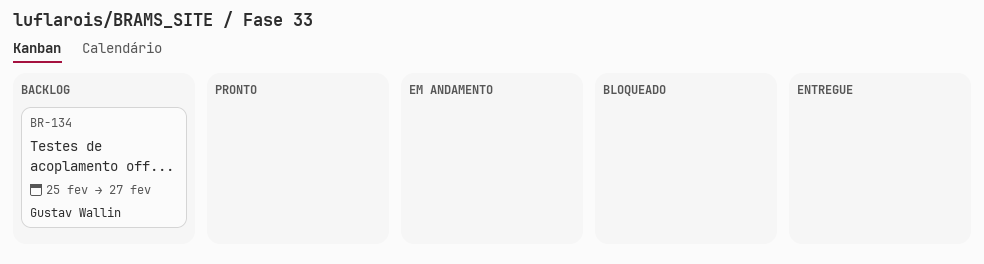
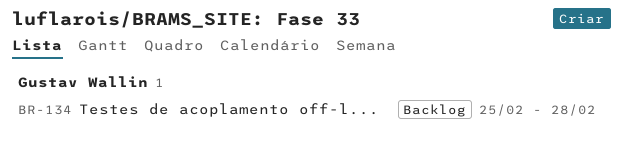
BR-134, due: Feb 27 -> Feb 28

